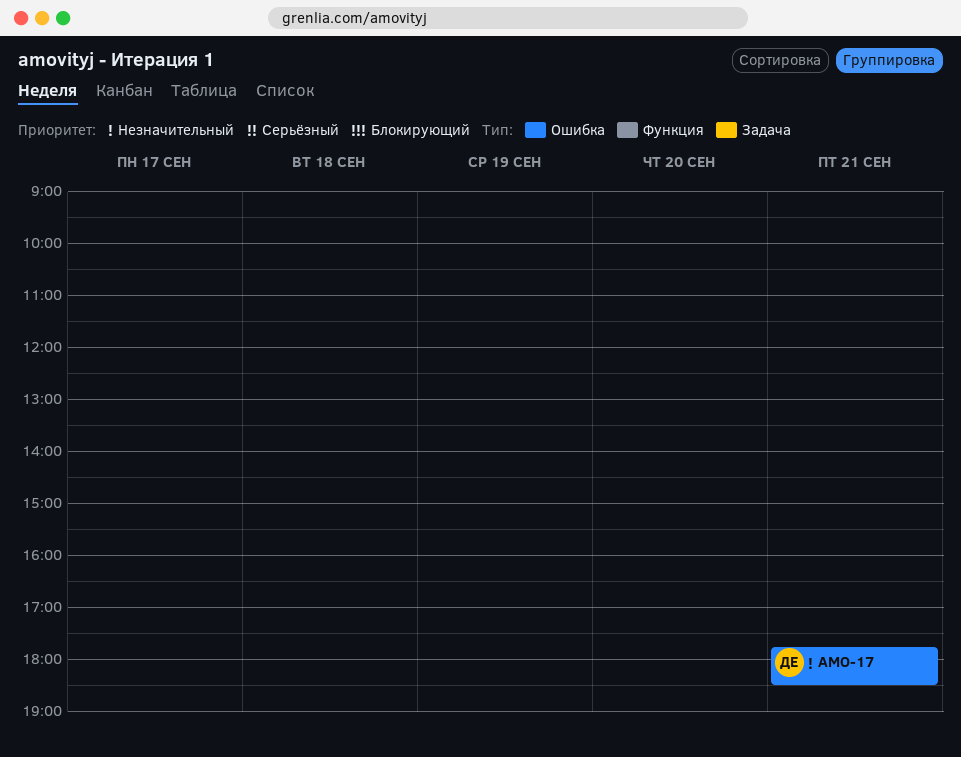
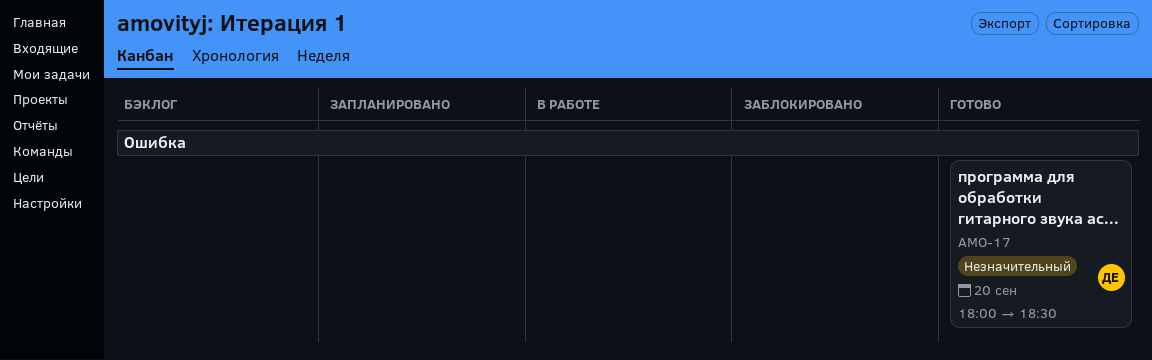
AMO-17, day: Sep 21 -> Sep 20
AMO-17, begins: 17:45 -> 18:00

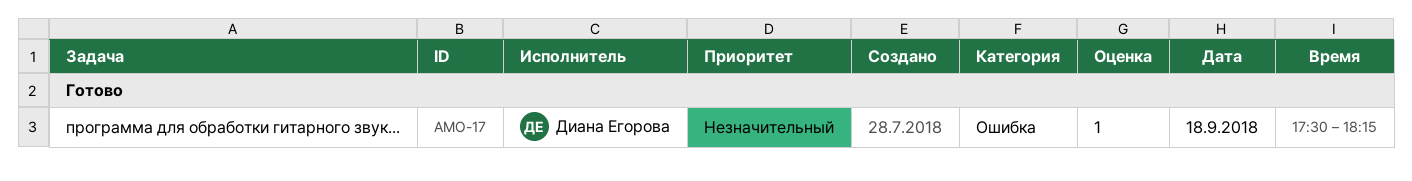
AMO-17, day: Sep 20 -> Sep 18
AMO-17, begins: 18:00 -> 17:30
AMO-17, ends: 18:30 -> 18:15

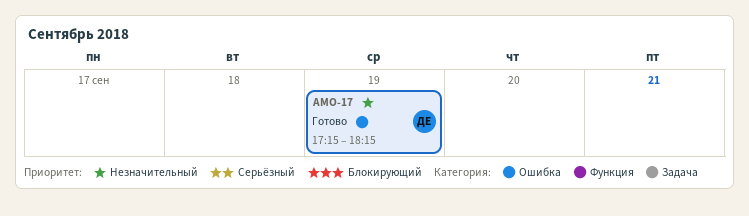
AMO-17, day: Sep 18 -> Sep 19
AMO-17, begins: 17:30 -> 17:15

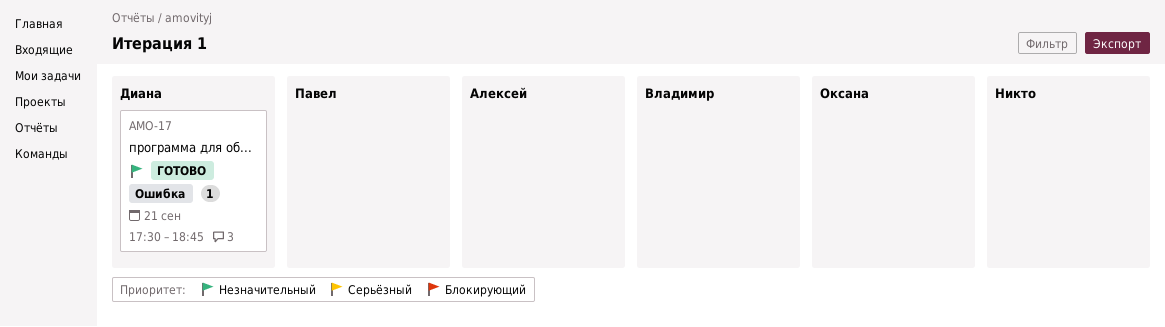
AMO-17, day: Sep 19 -> Sep 21
AMO-17, begins: 17:15 -> 17:30
AMO-17, ends: 18:15 -> 18:45

